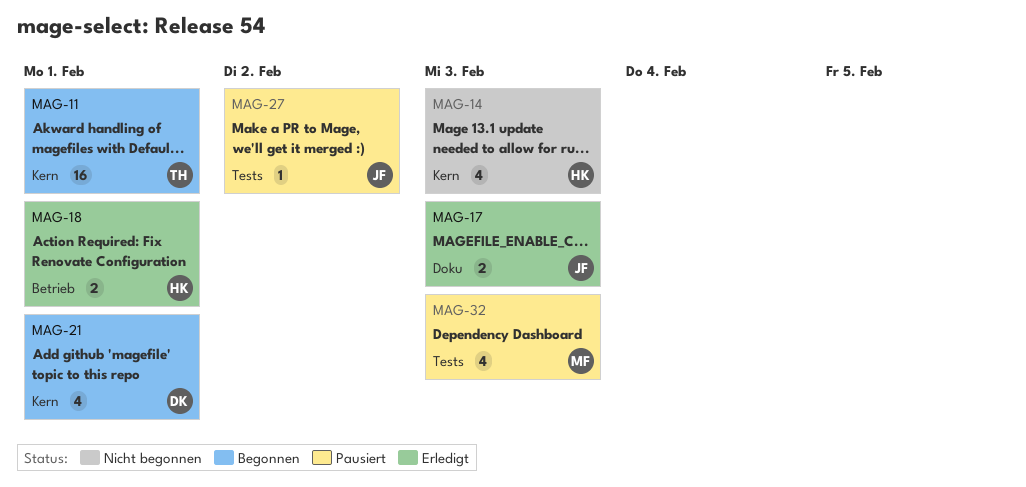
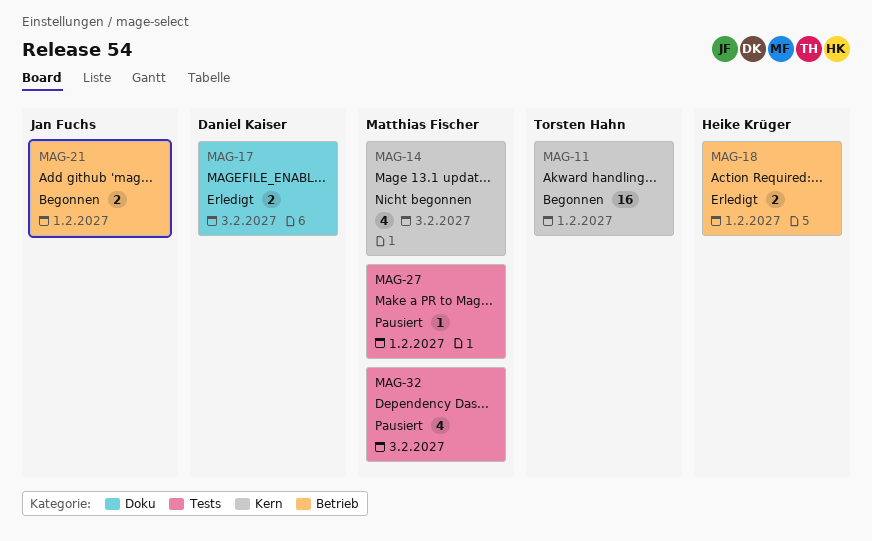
MAG-14, owner: Heike Krüger -> Matthias Fischer
MAG-17, owner: Jan Fuchs -> Daniel Kaiser
MAG-21, owner: Daniel Kaiser -> Jan Fuchs
MAG-21, label: Kern -> Betrieb
MAG-21, estimate: 4 -> 2
MAG-27, owner: Jan Fuchs -> Matthias Fischer
MAG-27, due: Feb 2 -> Feb 1

